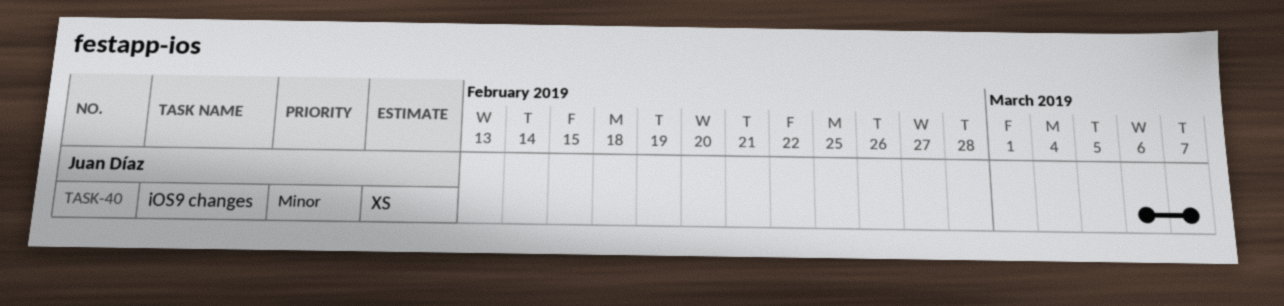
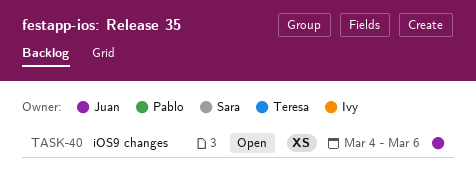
TASK-40, start: Mar 6 -> Mar 4
TASK-40, due: Mar 7 -> Mar 6

